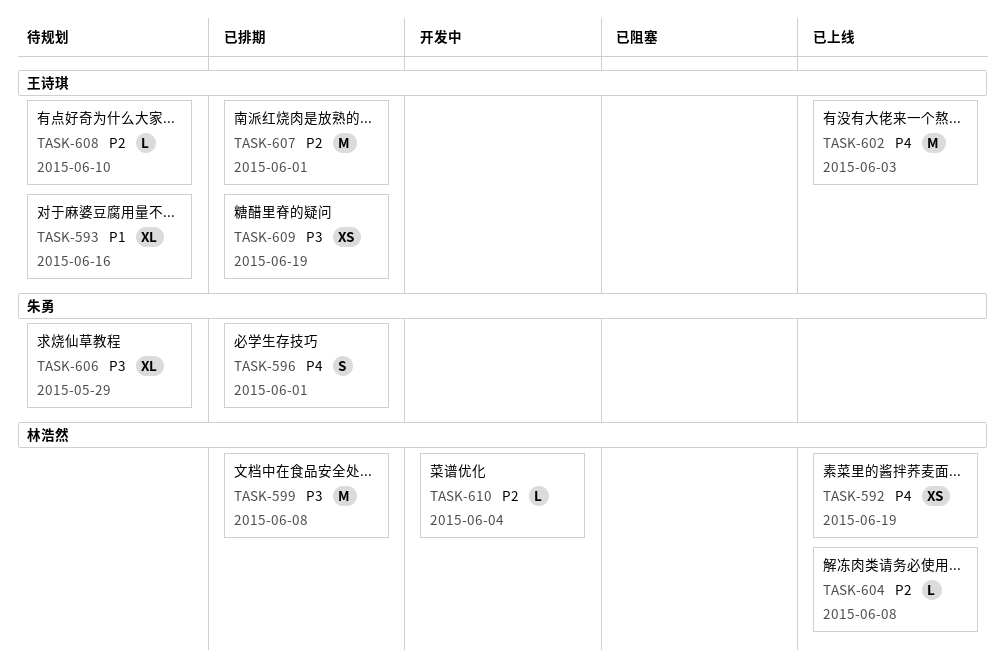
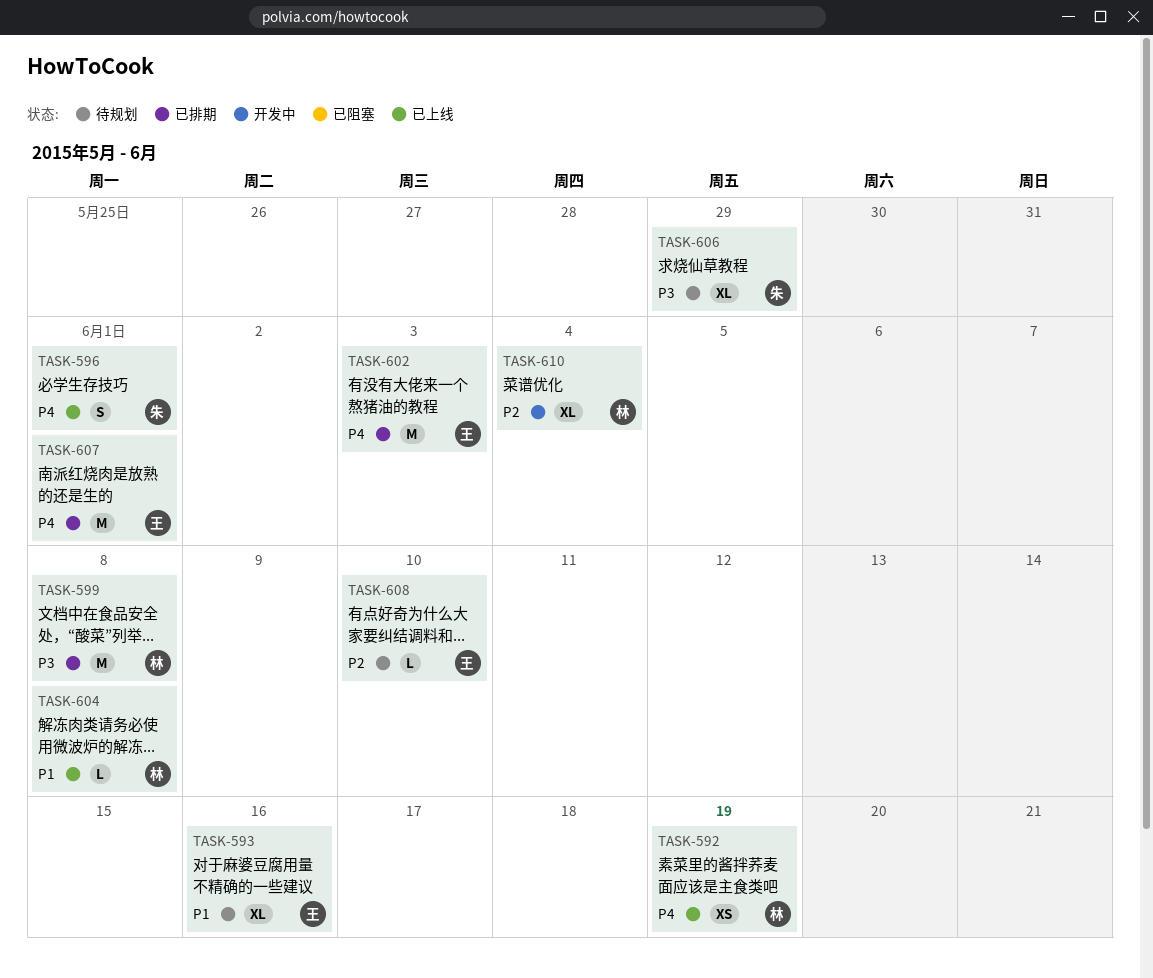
TASK-596, status: 已排期 -> 已上线
TASK-602, status: 已上线 -> 已排期
TASK-604, priority: P2 -> P1
TASK-607, priority: P2 -> P4
TASK-609: present -> none
TASK-610, estimate: L -> XL

